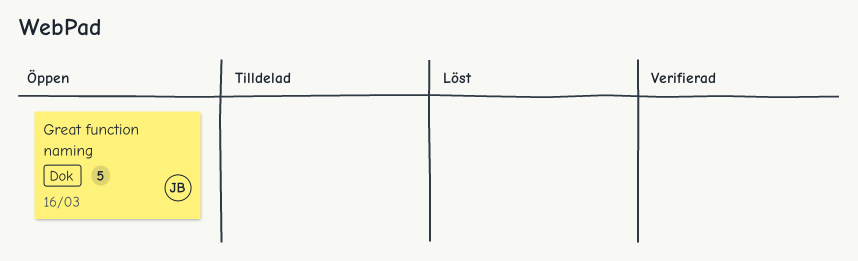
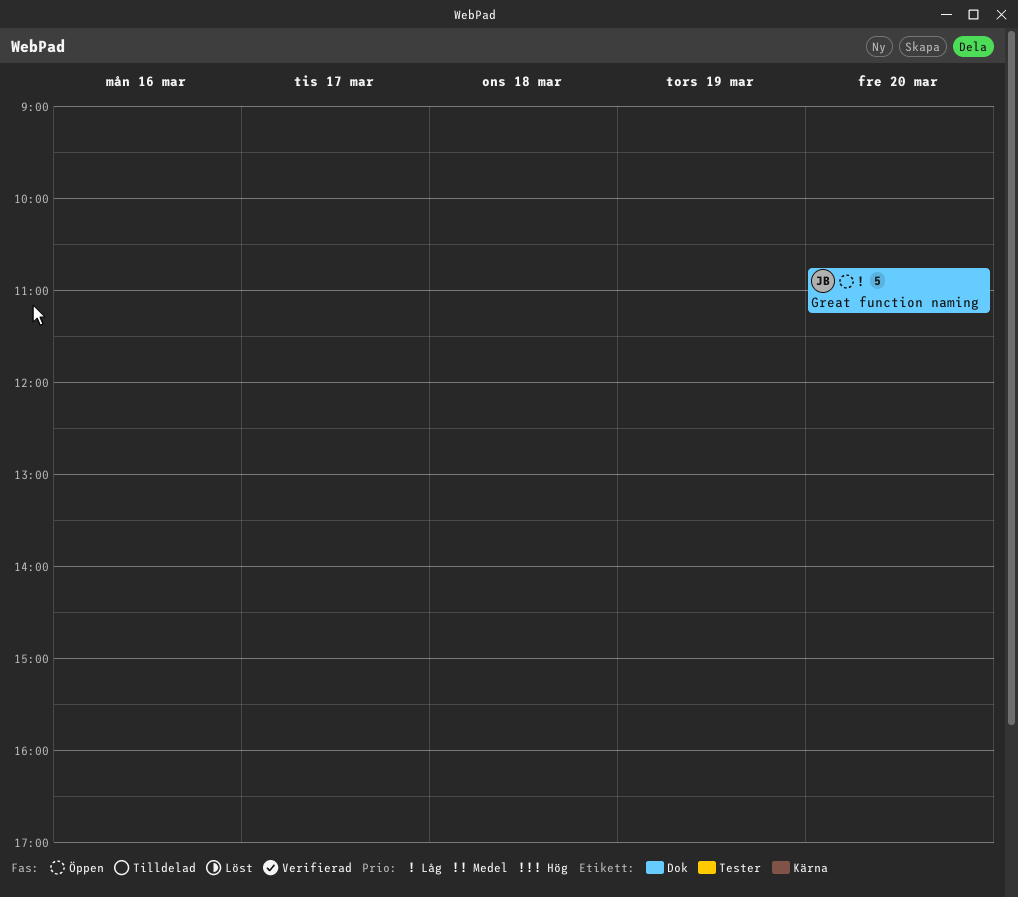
Great function naming, day: Mar 16 -> Mar 20

